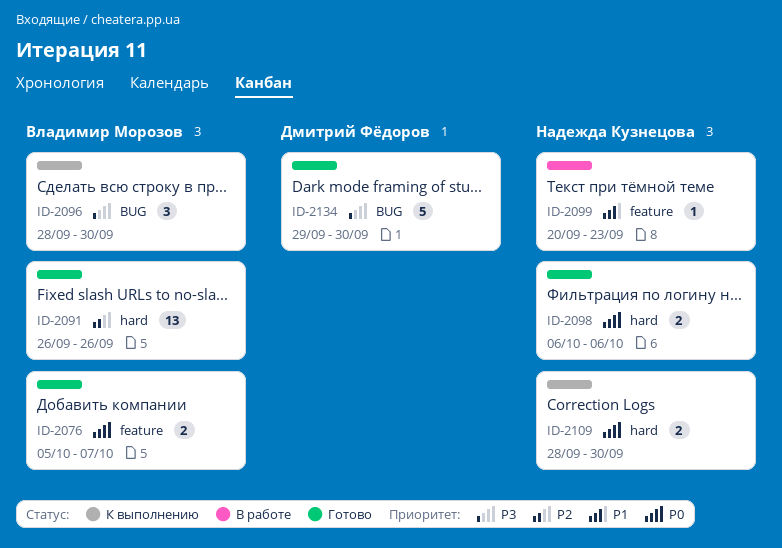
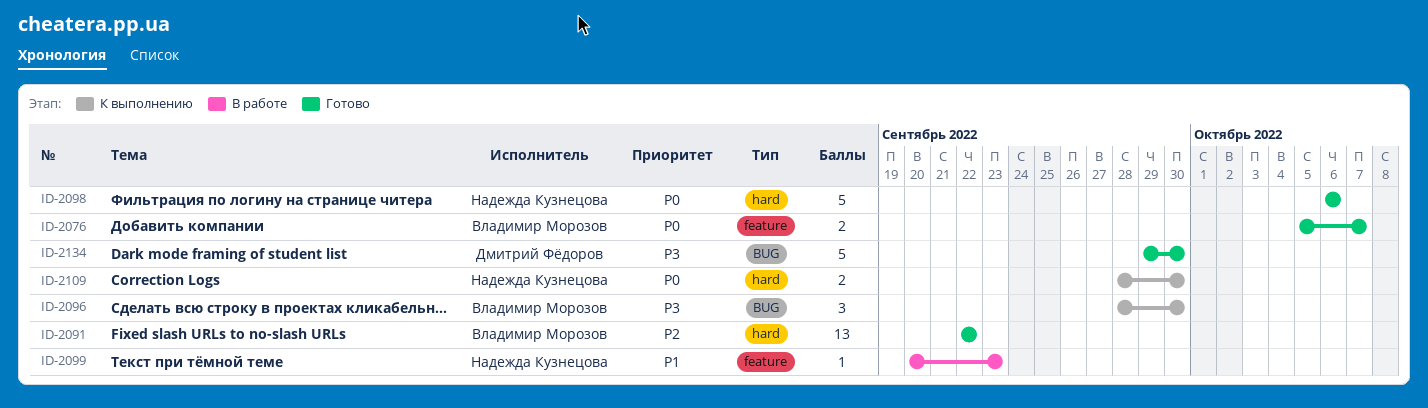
ID-2091, start: Sep 26 -> Sep 22
ID-2091, due: Sep 26 -> Sep 22
ID-2098, estimate: 2 -> 5

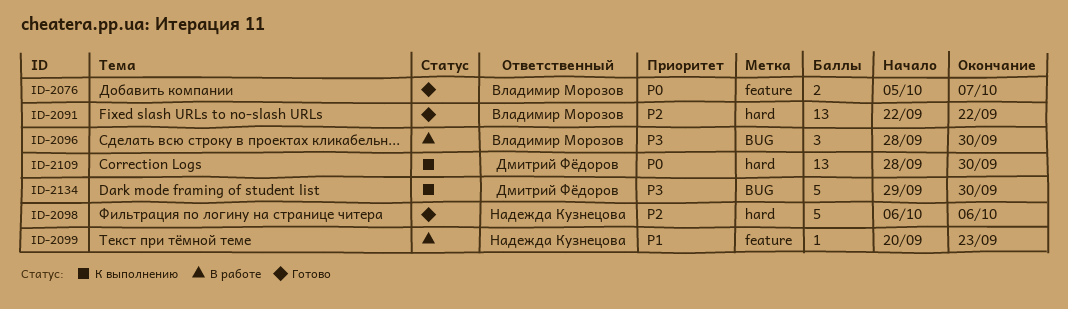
ID-2096, status: К выполнению -> В работе
ID-2098, priority: P0 -> P2
ID-2109, owner: Надежда Кузнецова -> Дмитрий Фёдоров
ID-2109, estimate: 2 -> 13
ID-2134, status: Готово -> К выполнению

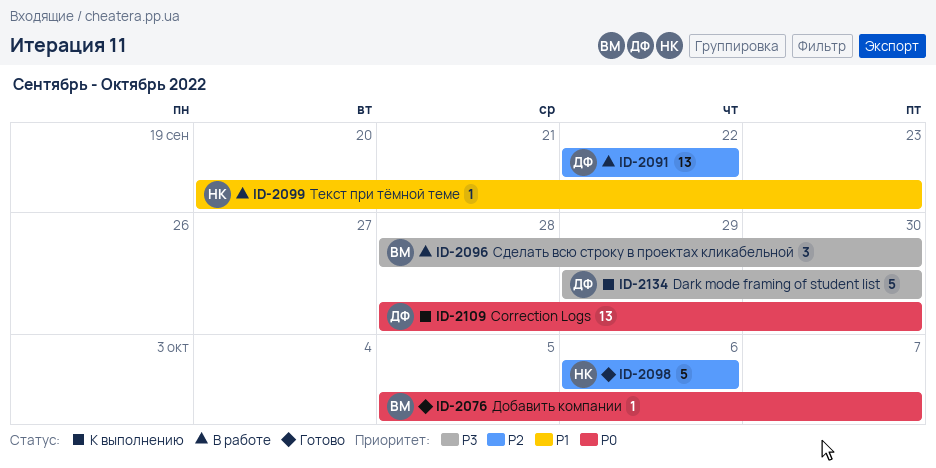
ID-2076, estimate: 2 -> 1
ID-2091, status: Готово -> В работе
ID-2091, owner: Владимир Морозов -> Дмитрий Фёдоров

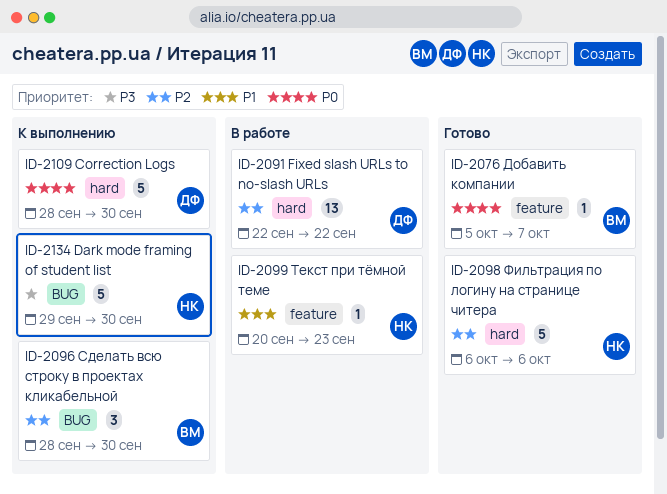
ID-2096, status: В работе -> К выполнению
ID-2096, priority: P3 -> P2
ID-2109, estimate: 13 -> 5
ID-2134, owner: ДФ -> НК

